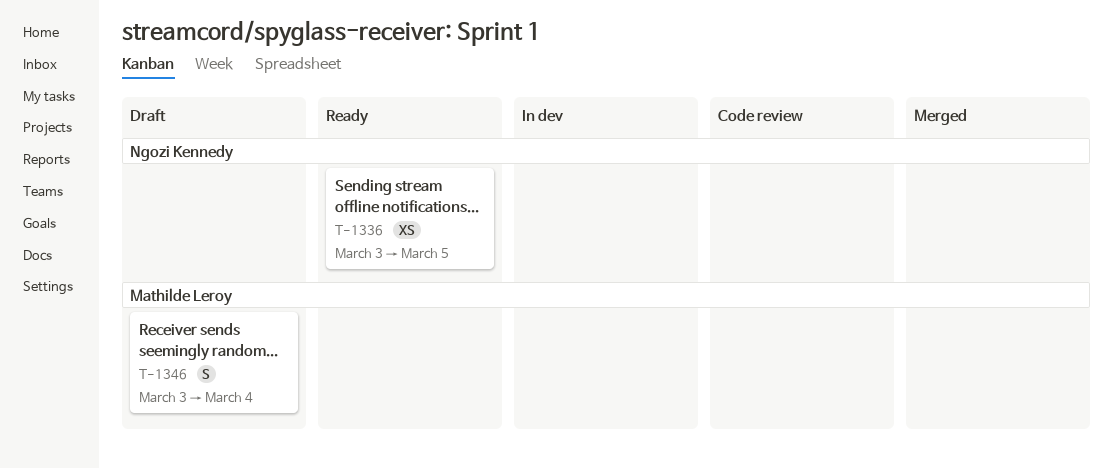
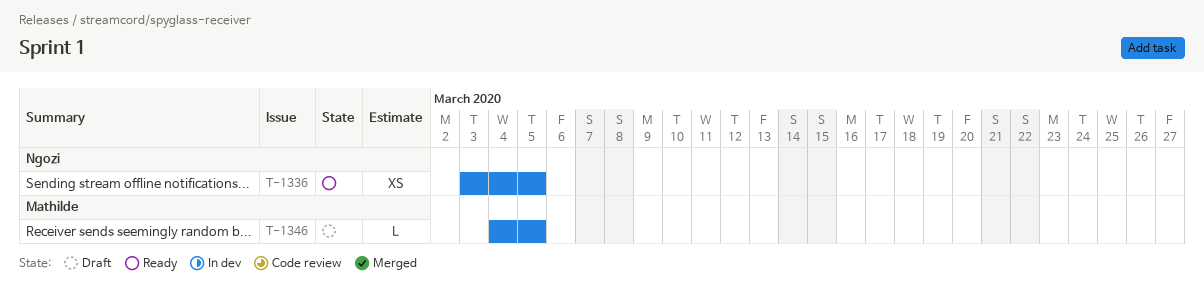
T-1346, estimate: S -> L
T-1346, start: Mar 3 -> Mar 4
T-1346, due: Mar 4 -> Mar 5

